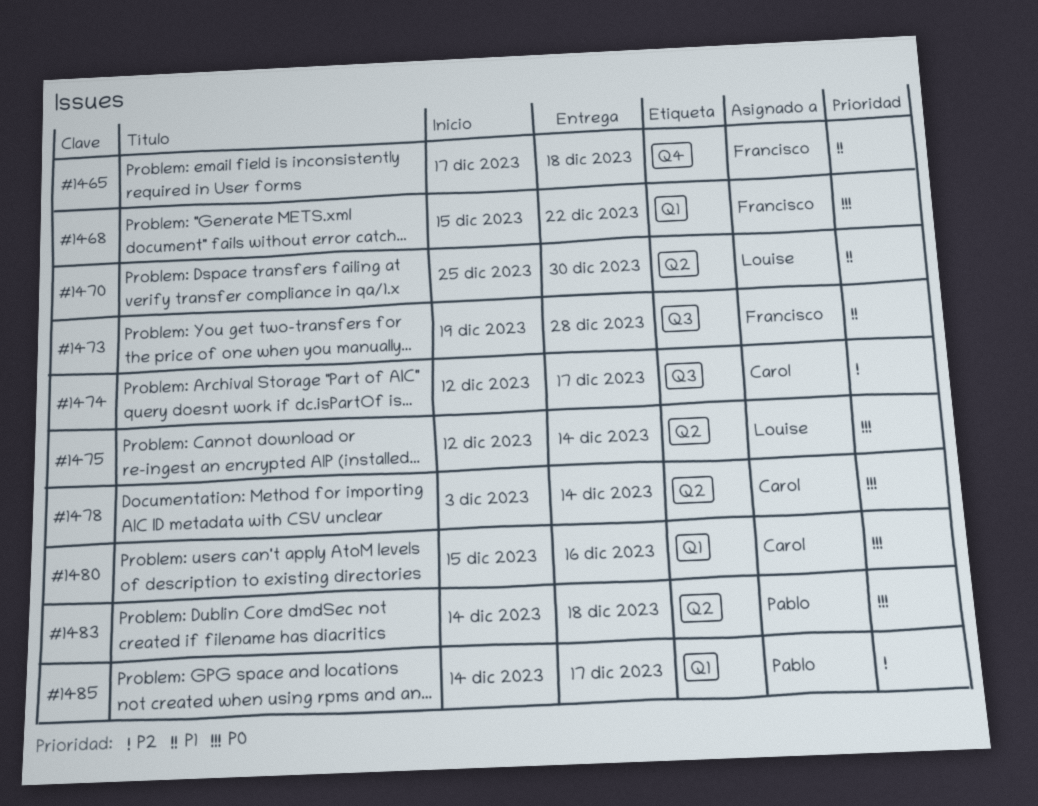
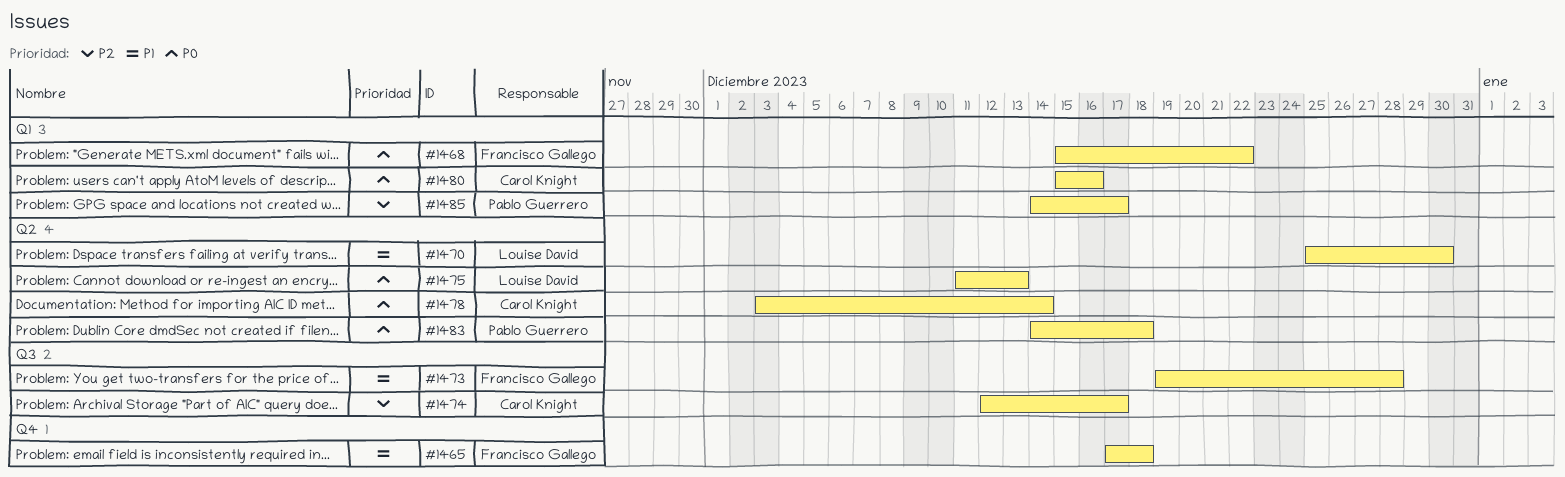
#1475, start: Dec 12 -> Dec 11
#1475, due: Dec 14 -> Dec 13

